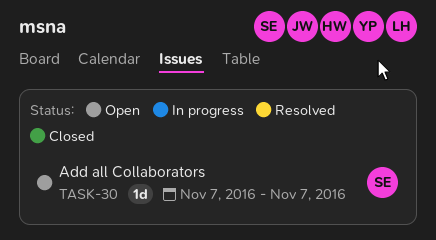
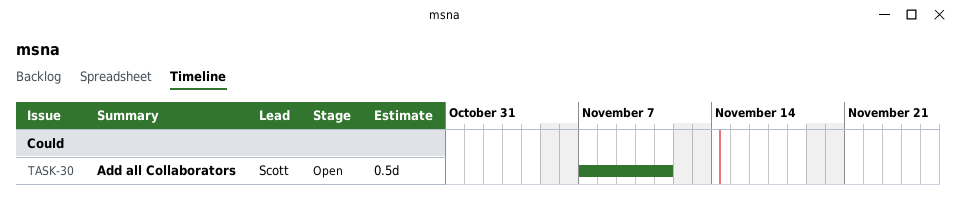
TASK-30, estimate: 1d -> 0.5d
TASK-30, due: Nov 7 -> Nov 11

